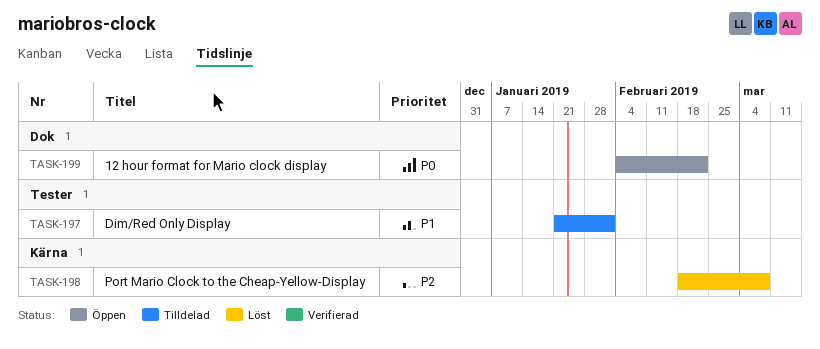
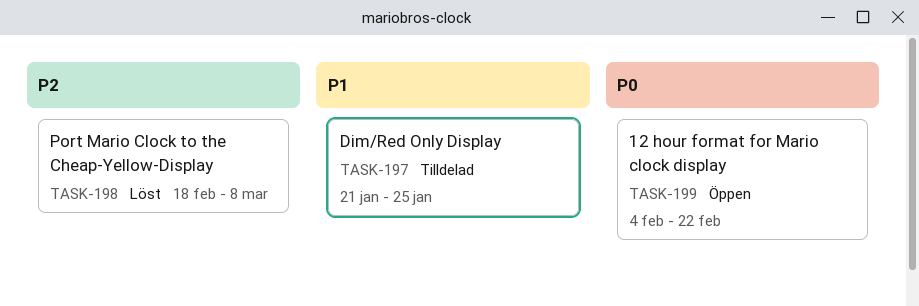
TASK-197, due: Feb 1 -> Jan 25

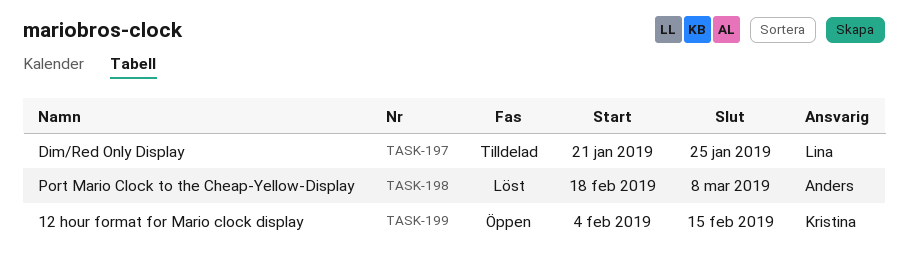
TASK-199, due: Feb 22 -> Feb 15

